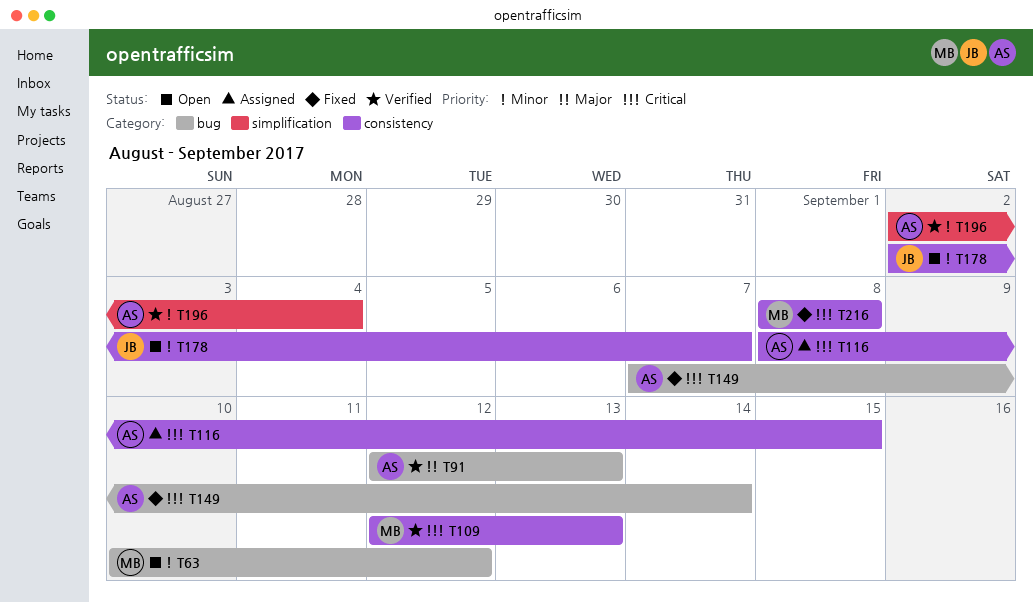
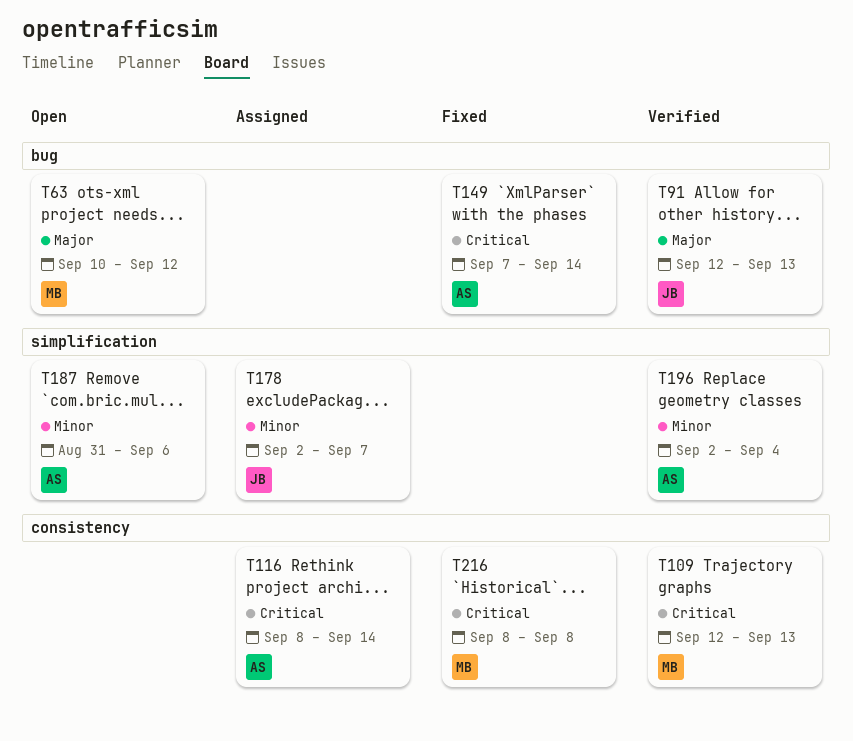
T63, priority: Minor -> Major
T91, owner: AS -> JB
T116, due: Sep 15 -> Sep 14
T178, status: Open -> Assigned
T178, label: consistency -> simplification
T187: none -> present

